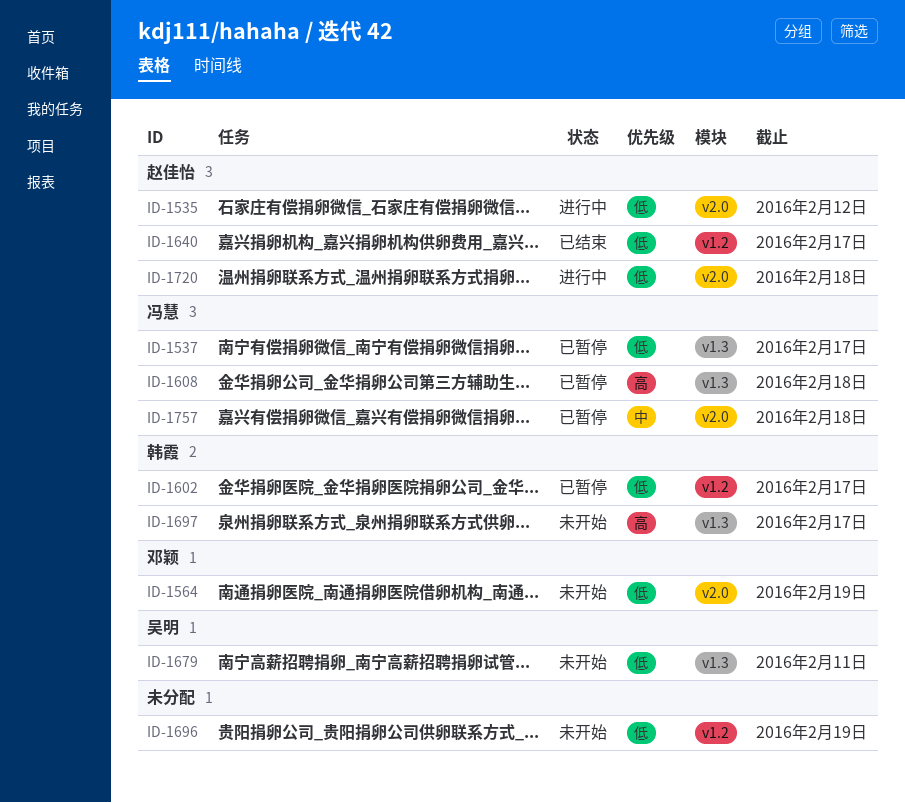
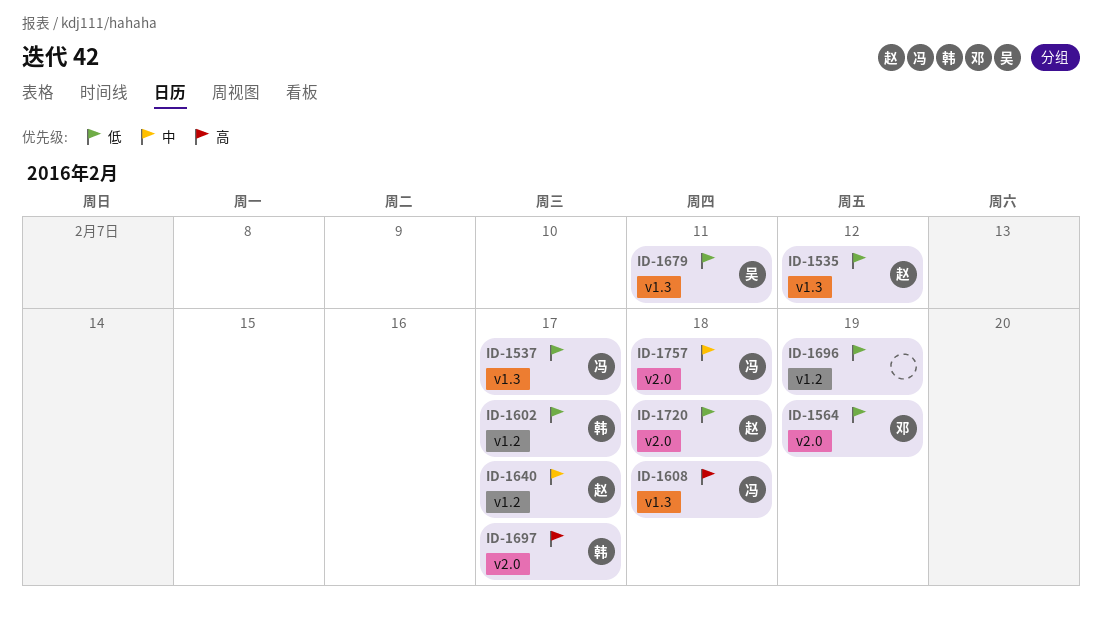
ID-1535, label: v2.0 -> v1.3
ID-1640, priority: 低 -> 中
ID-1697, label: v1.3 -> v2.0

